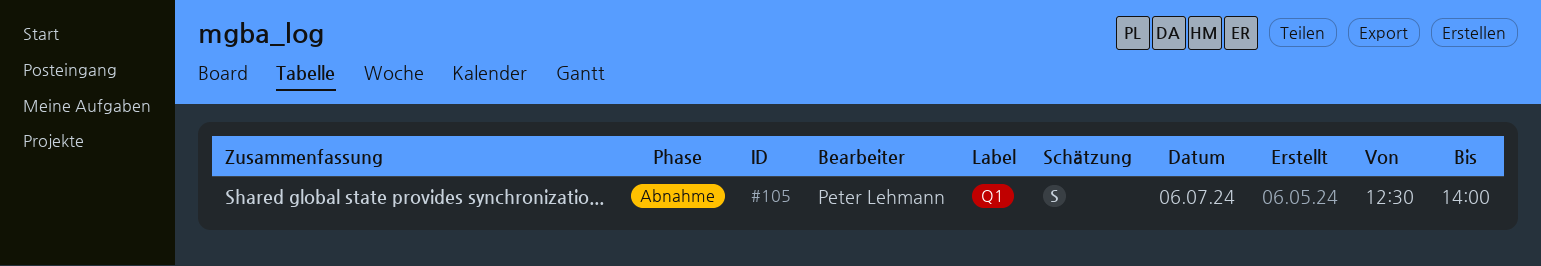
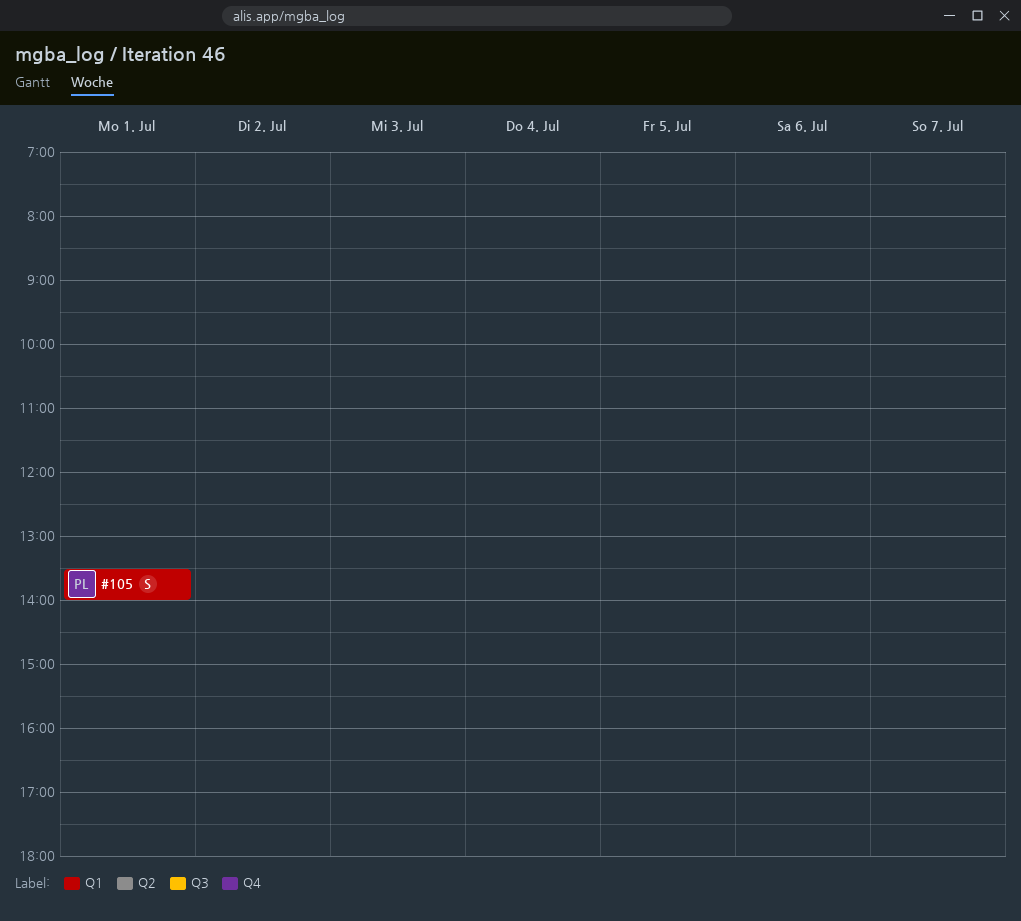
#105, day: Jul 6 -> Jul 1
#105, begins: 12:30 -> 13:30

